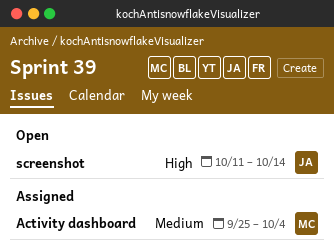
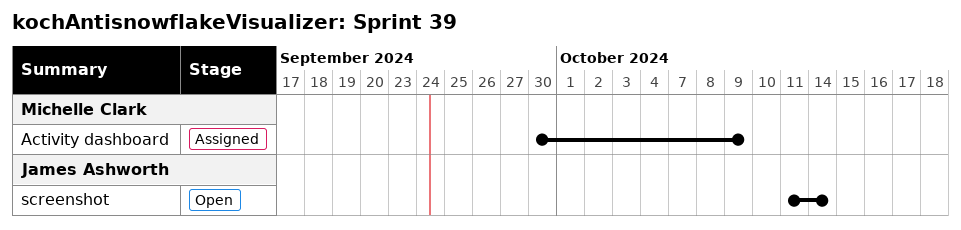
Activity dashboard, start: Sep 25 -> Sep 30
Activity dashboard, due: Oct 4 -> Oct 9

